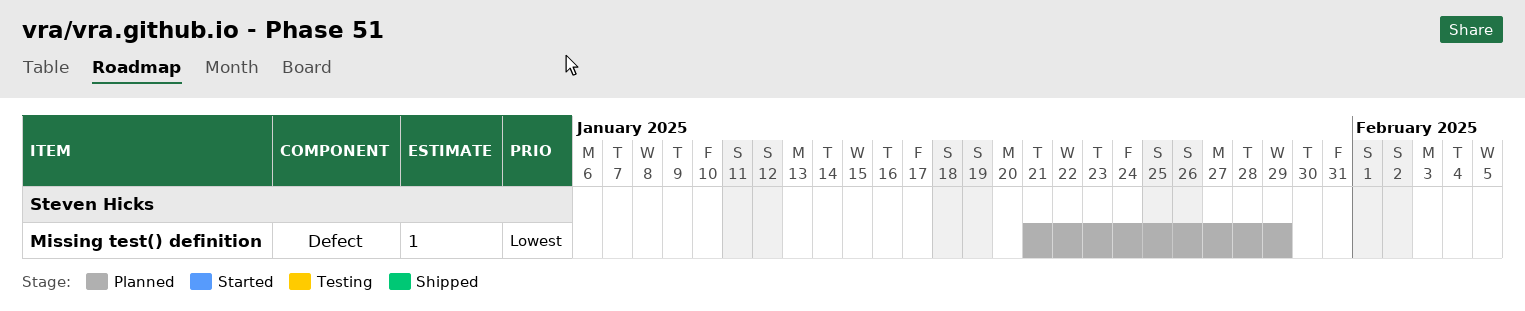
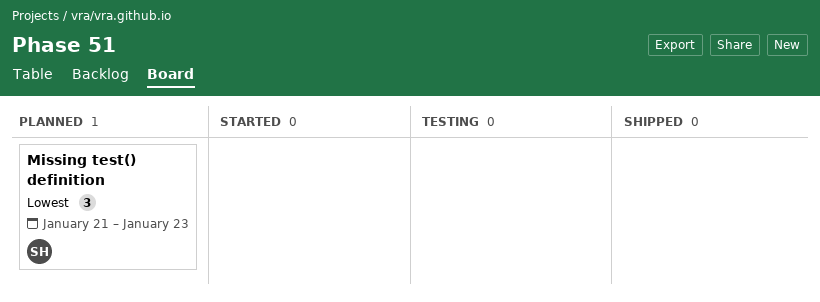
Missing test() definition, estimate: 1 -> 3
Missing test() definition, due: Jan 29 -> Jan 23

